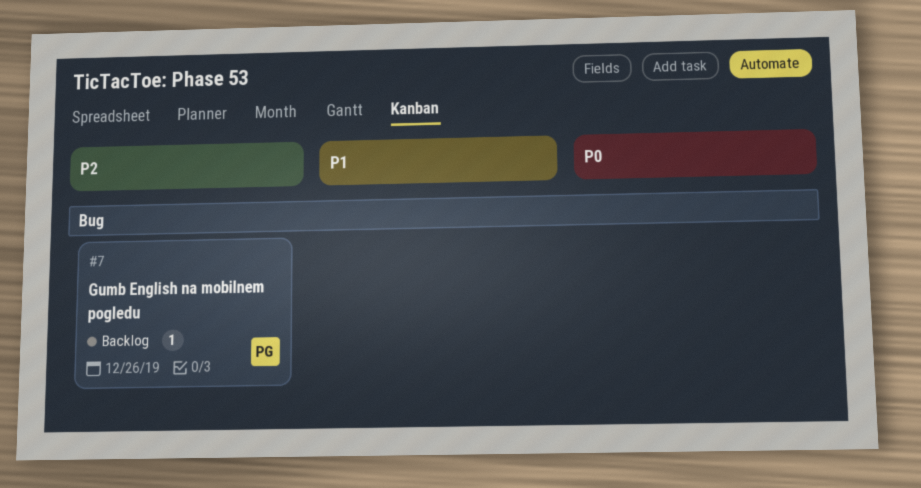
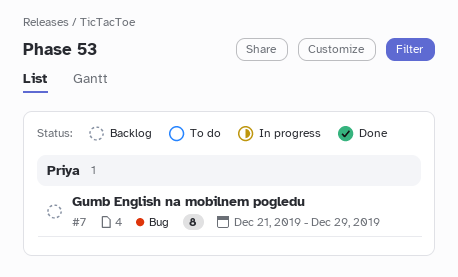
#7, estimate: 1 -> 8
#7, due: Dec 26 -> Dec 29

